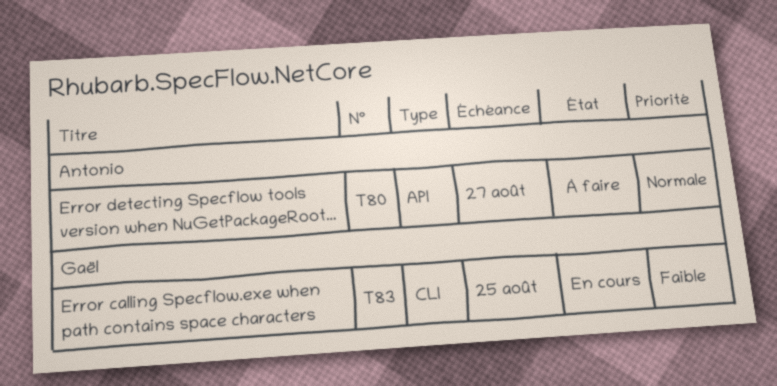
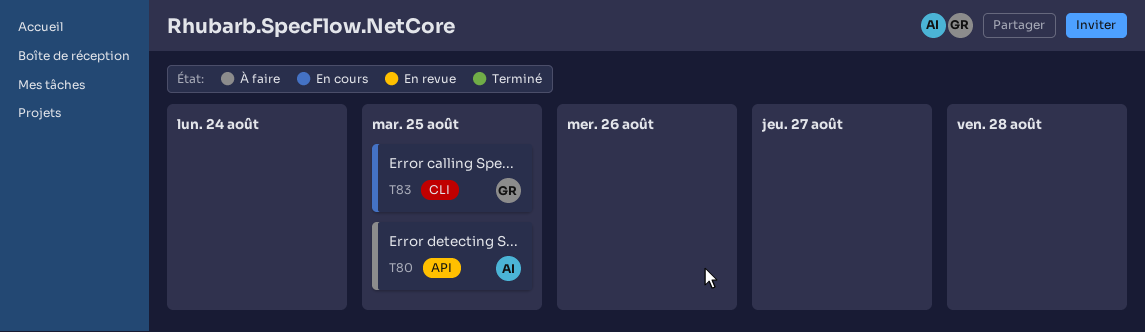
T80, due: Aug 27 -> Aug 25

